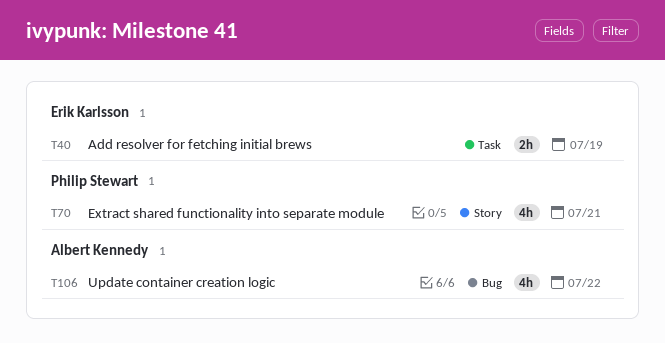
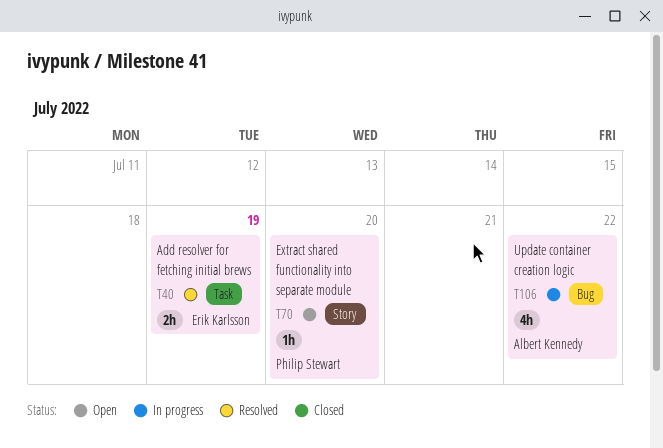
T70, estimate: 4h -> 1h
T70, due: Jul 21 -> Jul 20

